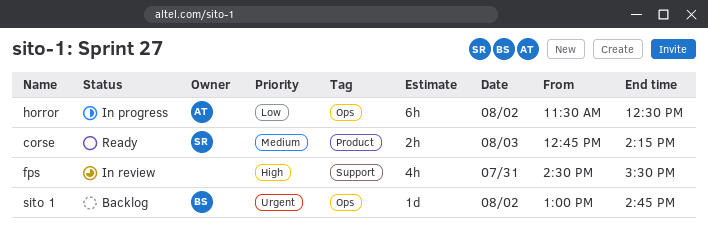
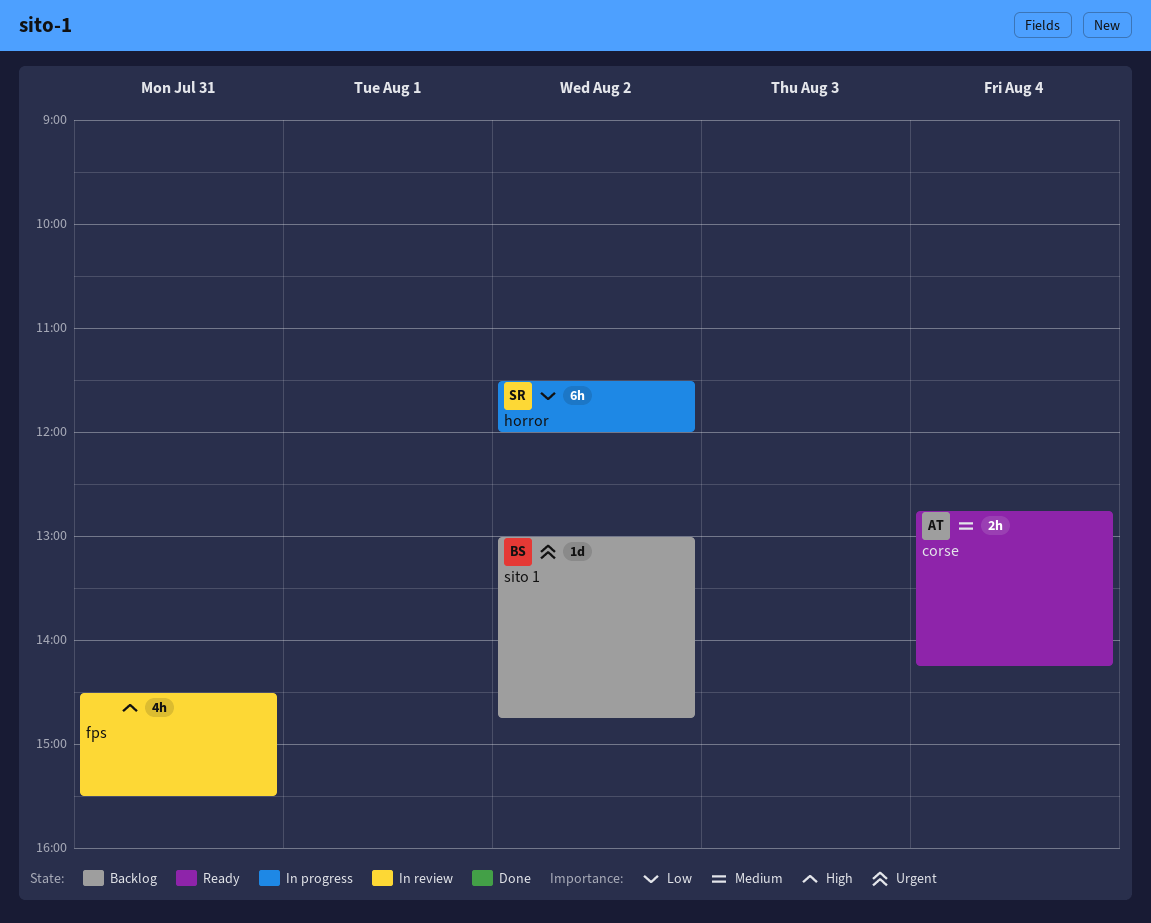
corse, owner: SR -> AT
corse, day: Aug 3 -> Aug 4
horror, owner: AT -> SR
horror, ends: 12:30 -> 12:00

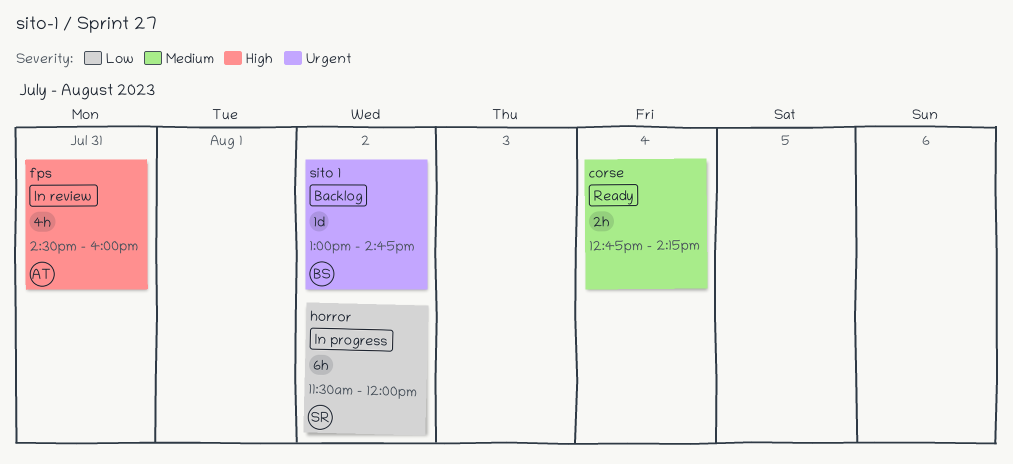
corse, owner: AT -> none
fps, owner: none -> AT
fps, ends: 15:30 -> 16:00

